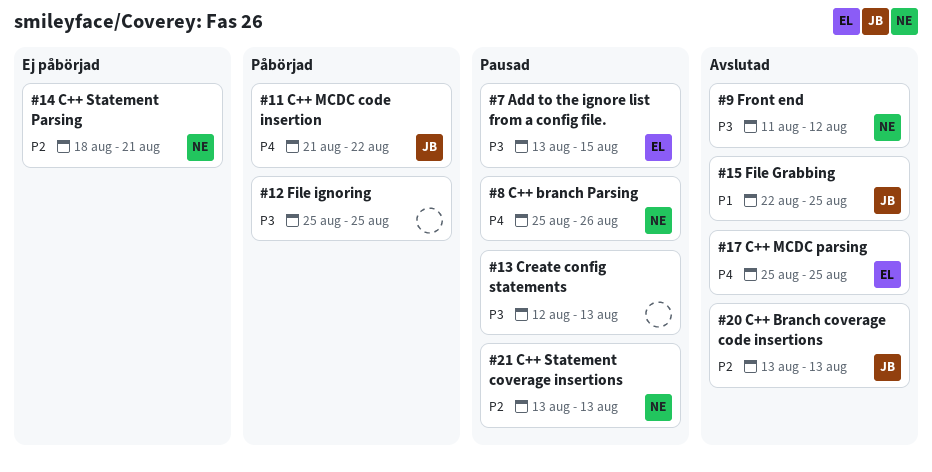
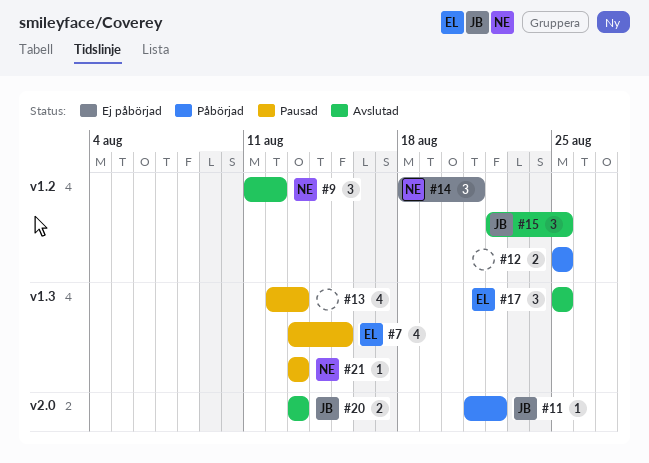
#8: present -> none

